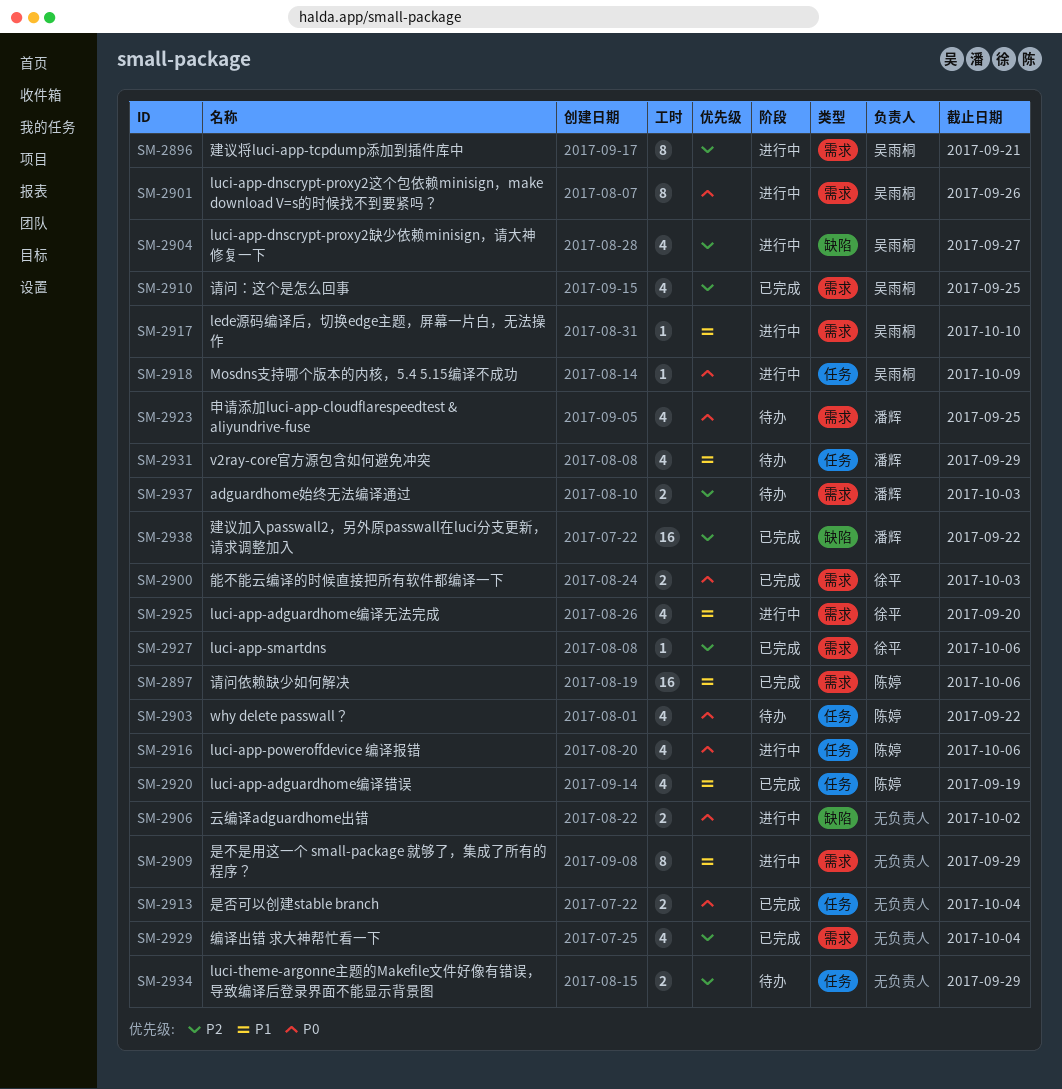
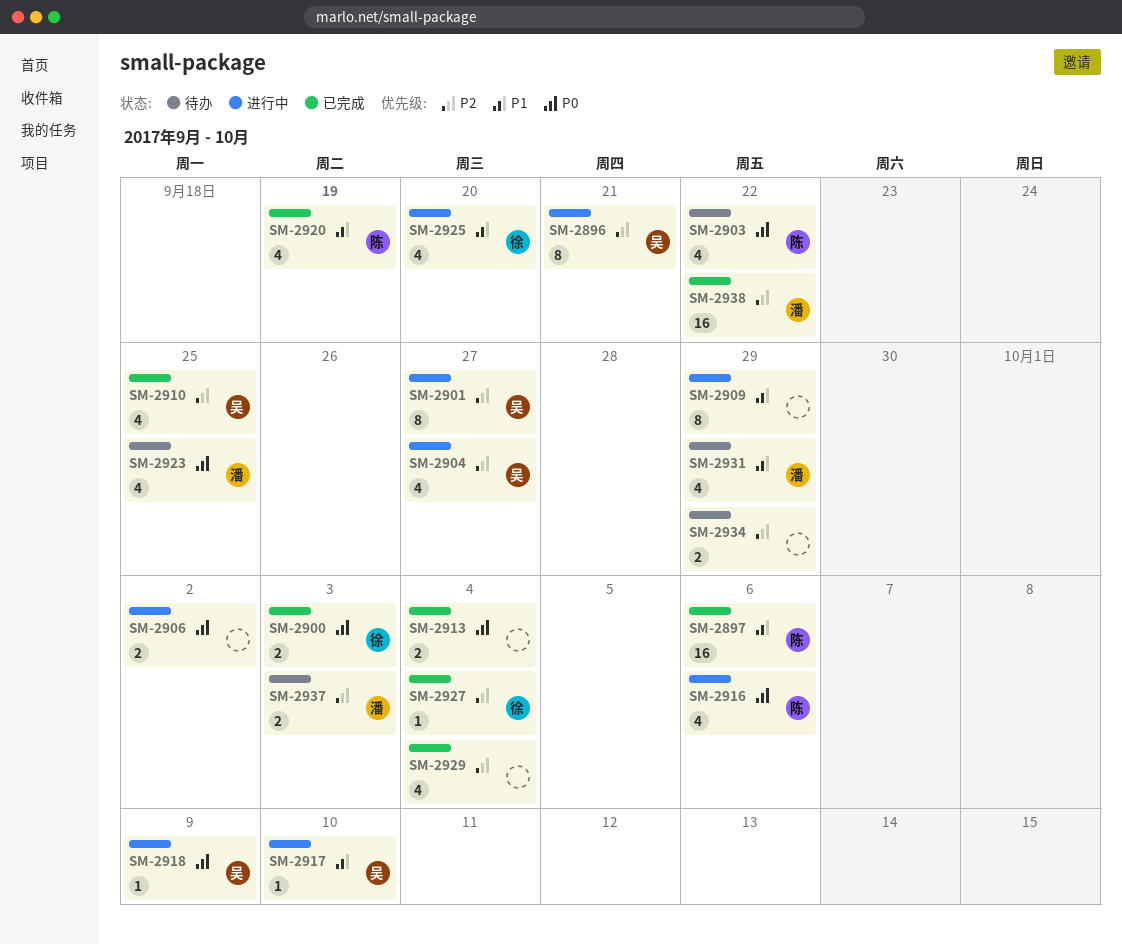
SM-2901, priority: P0 -> P2
SM-2901, due: Sep 26 -> Sep 27
SM-2927, due: Oct 6 -> Oct 4

